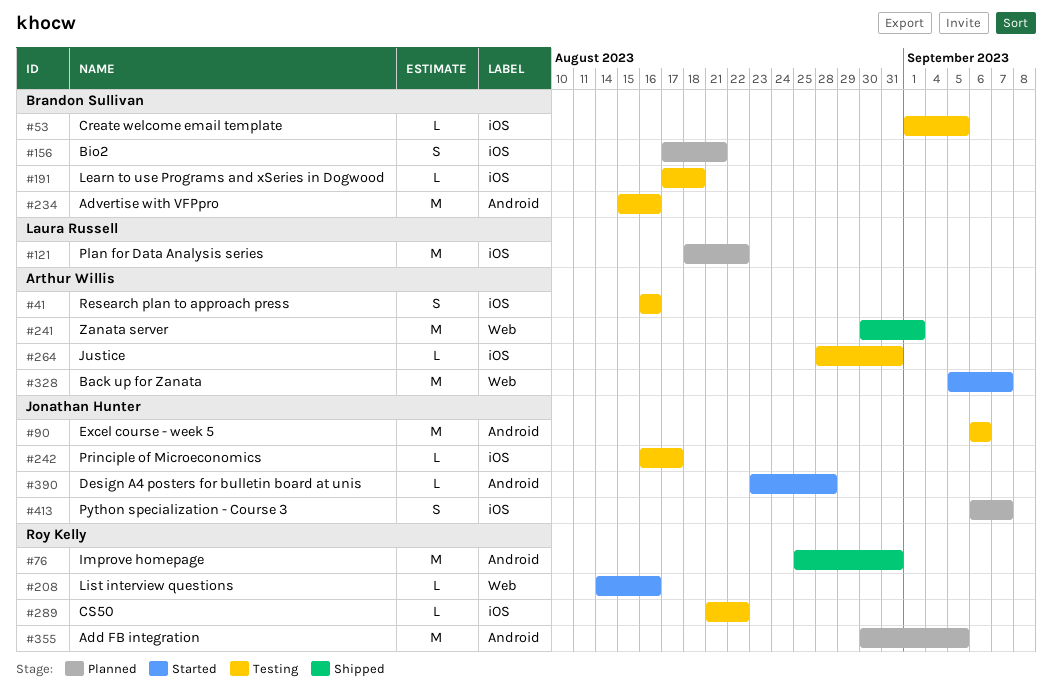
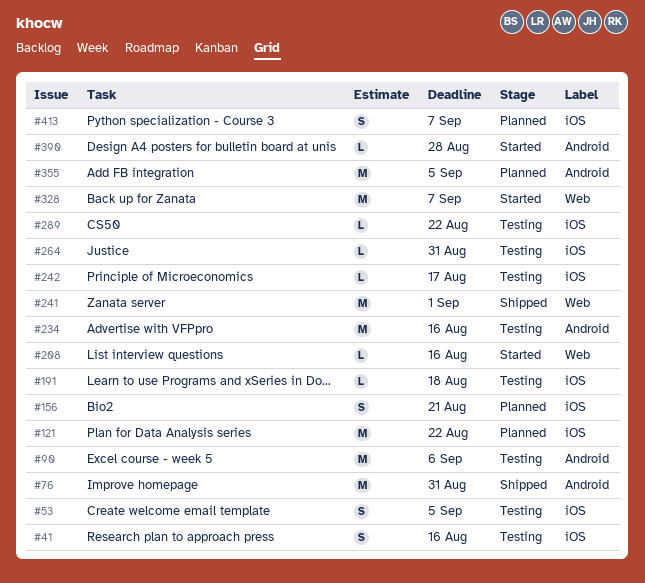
#53, estimate: L -> S

